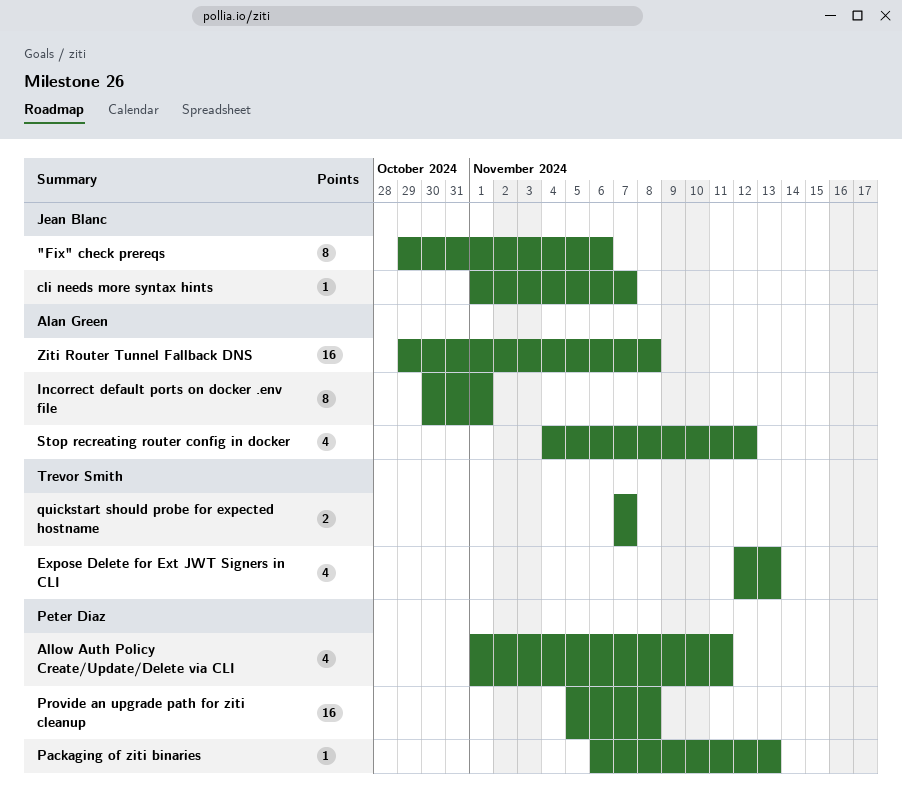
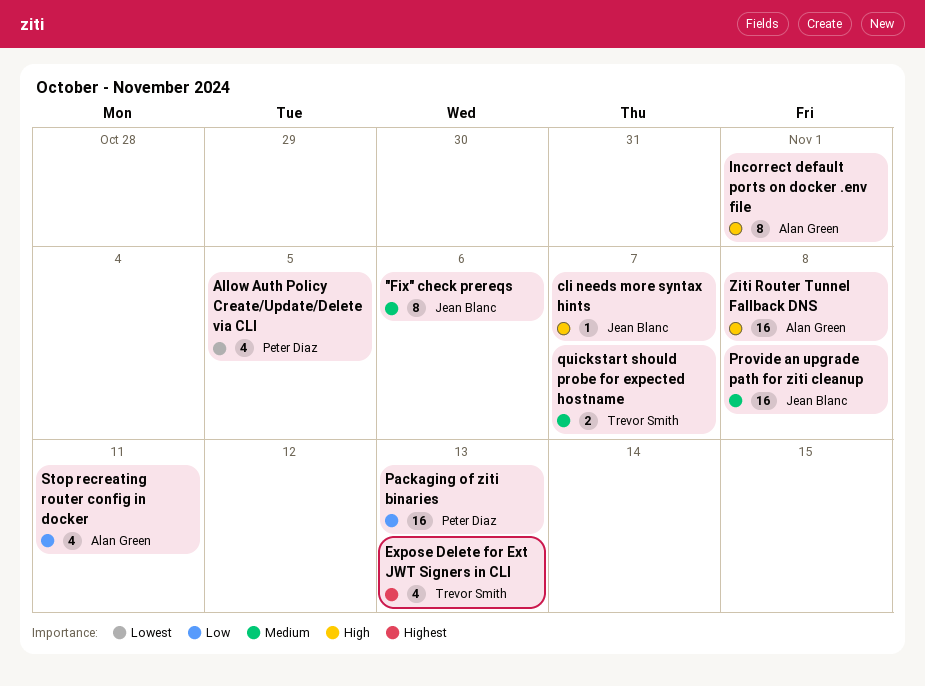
Allow Auth Policy Create/Update/Delete via CLI, due: Nov 11 -> Nov 5
Packaging of ziti binaries, estimate: 1 -> 16
Provide an upgrade path for ziti cleanup, owner: Peter Diaz -> Jean Blanc
Stop recreating router config in docker, due: Nov 12 -> Nov 11

